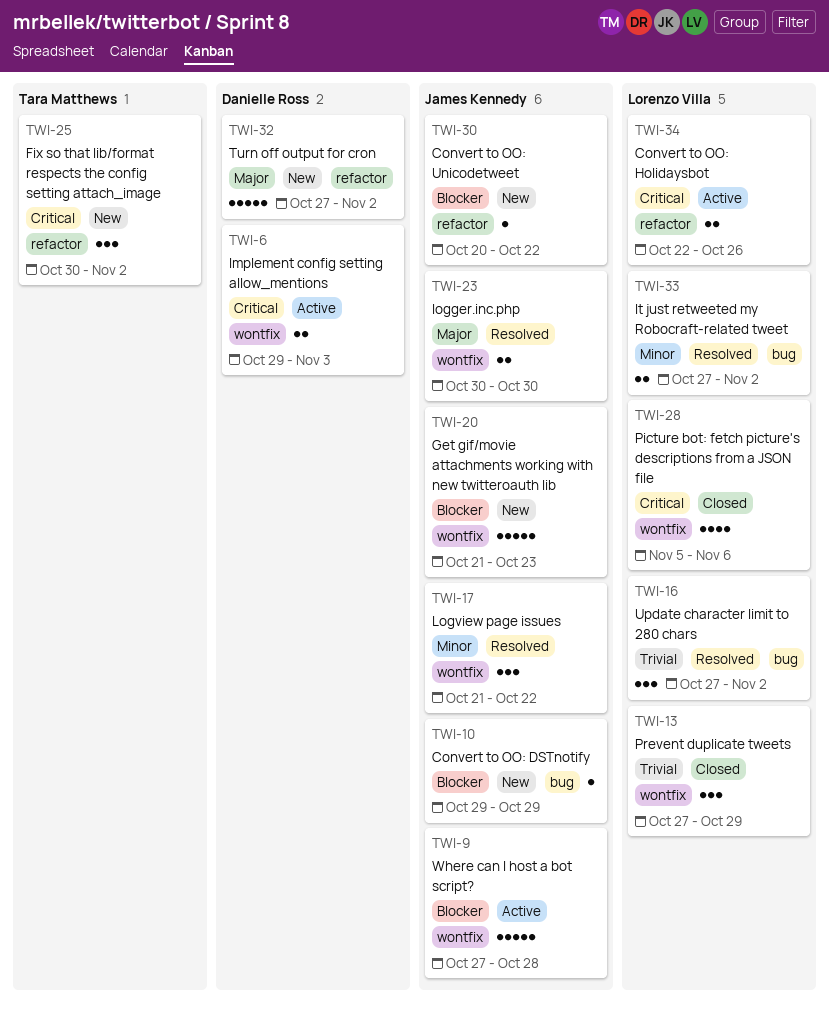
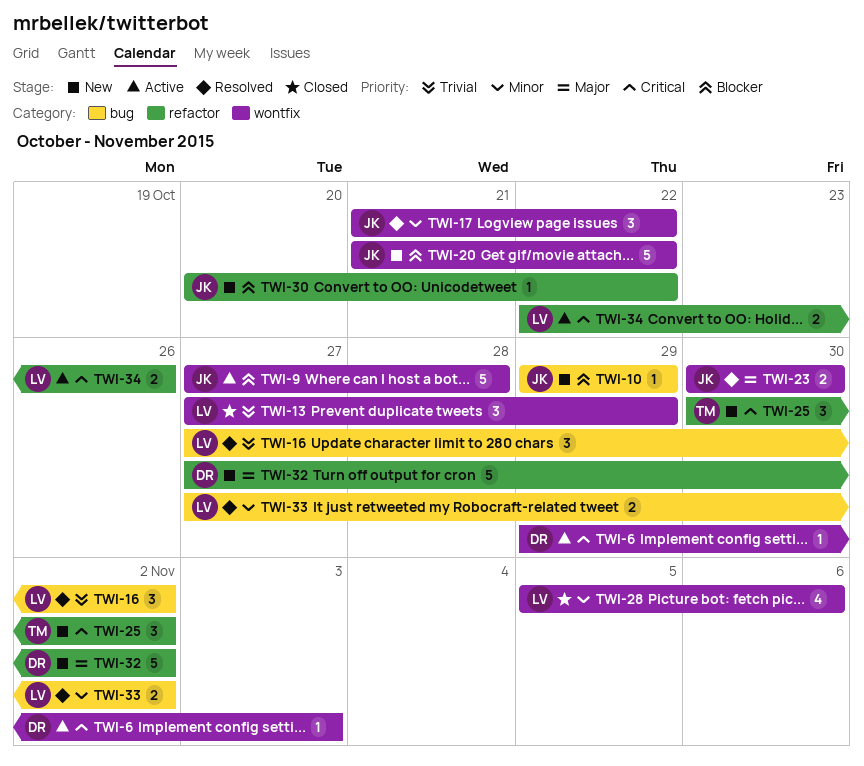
TWI-6, estimate: 2 -> 1
TWI-20, due: Oct 23 -> Oct 22
TWI-28, priority: Critical -> Minor

